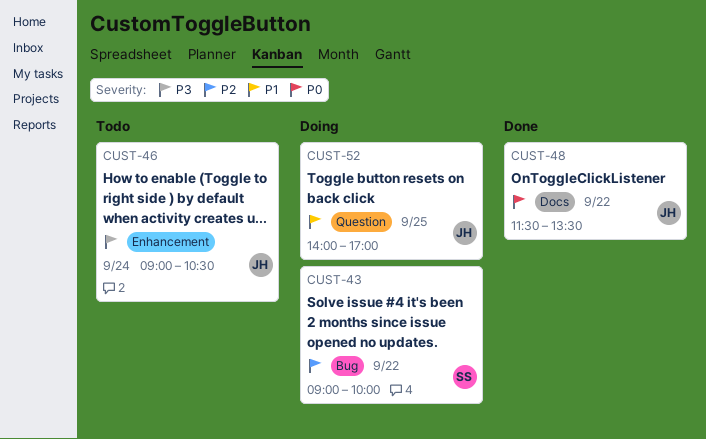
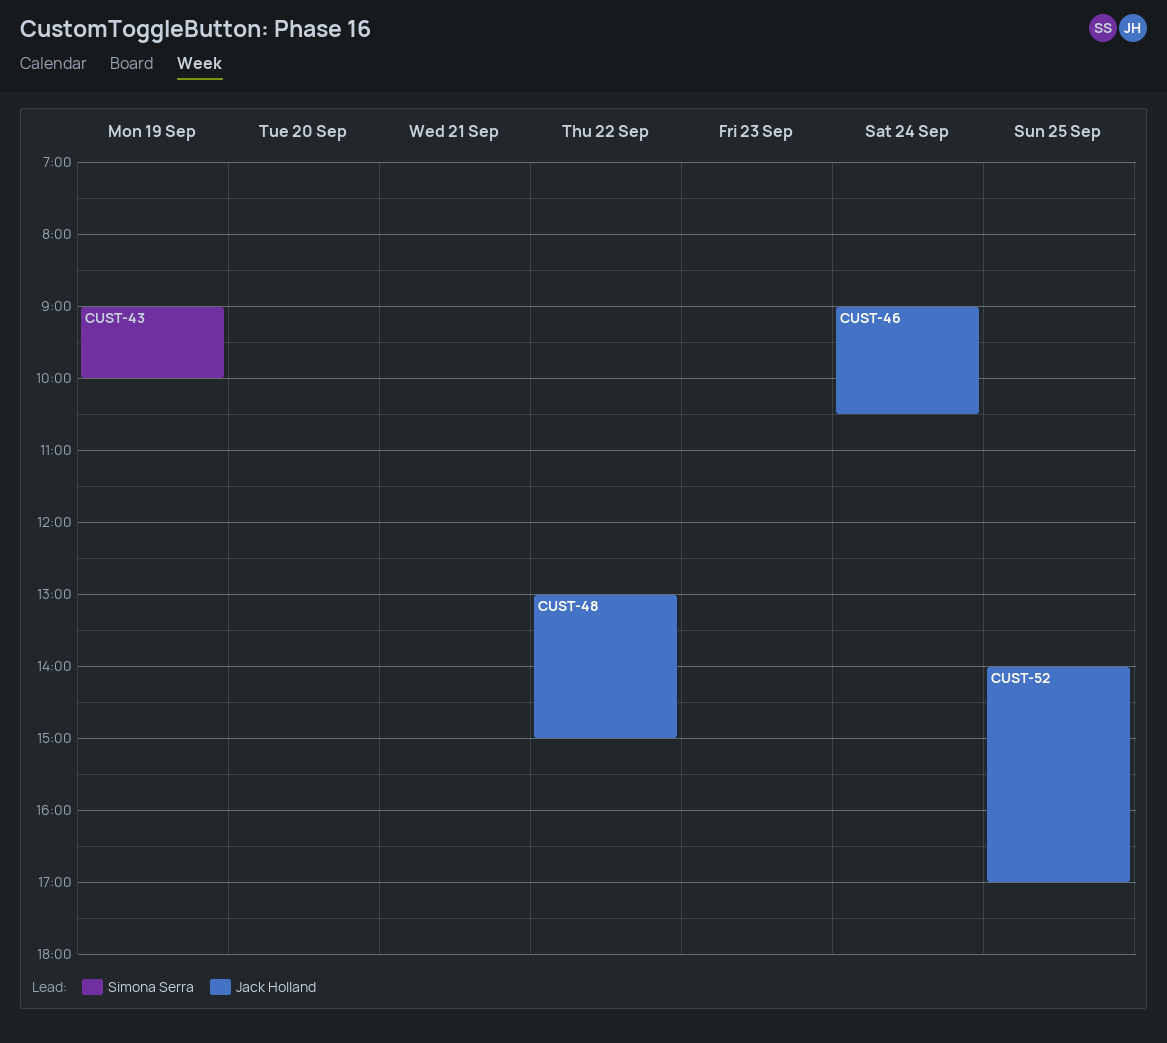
CUST-43, day: Sep 22 -> Sep 19
CUST-48, begins: 11:30 -> 13:00
CUST-48, ends: 13:30 -> 15:00

